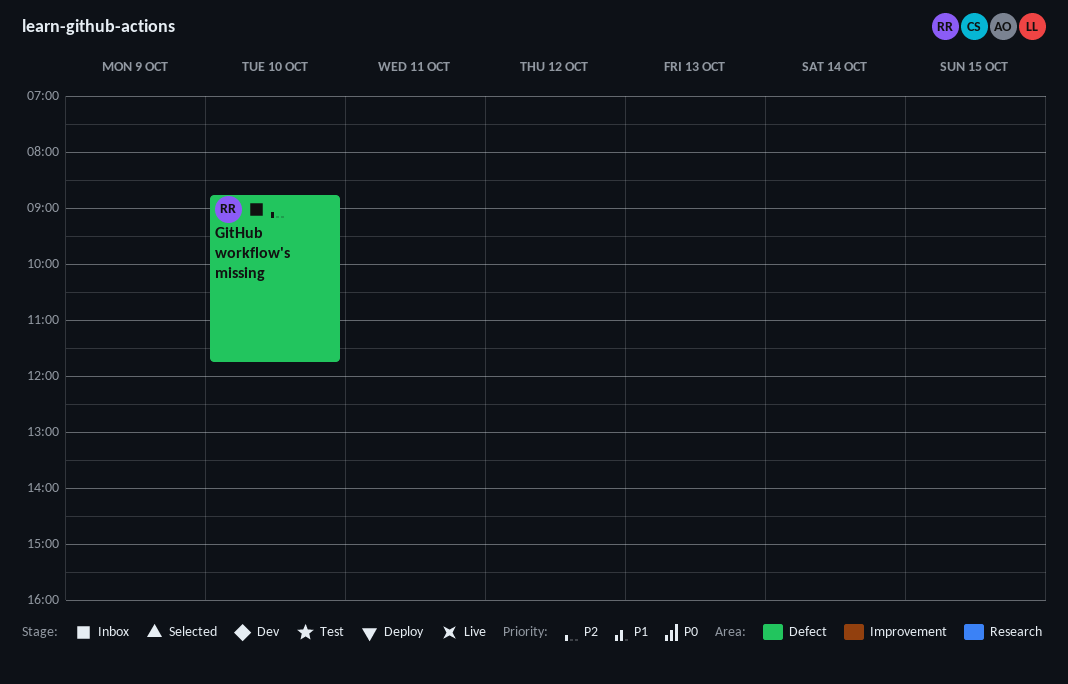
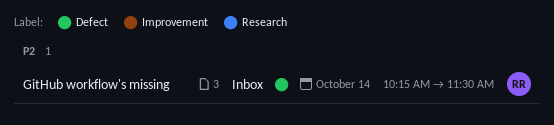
GitHub workflow's missing, day: Oct 10 -> Oct 14
GitHub workflow's missing, begins: 08:45 -> 10:15
GitHub workflow's missing, ends: 11:45 -> 11:30

